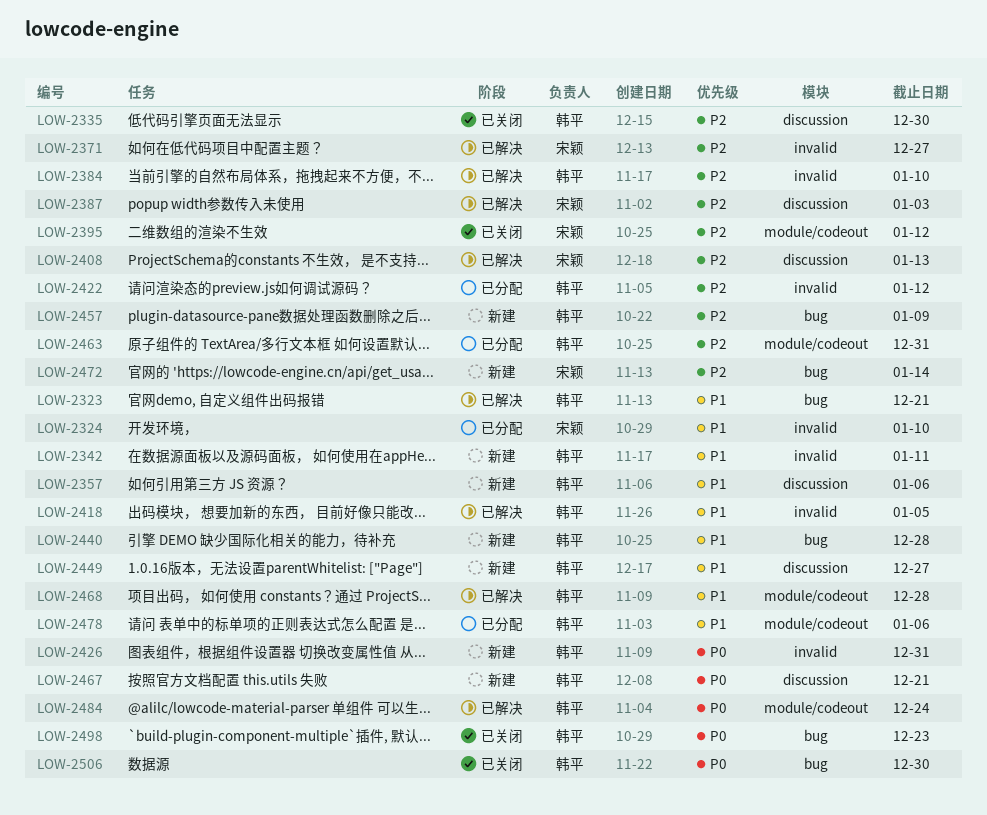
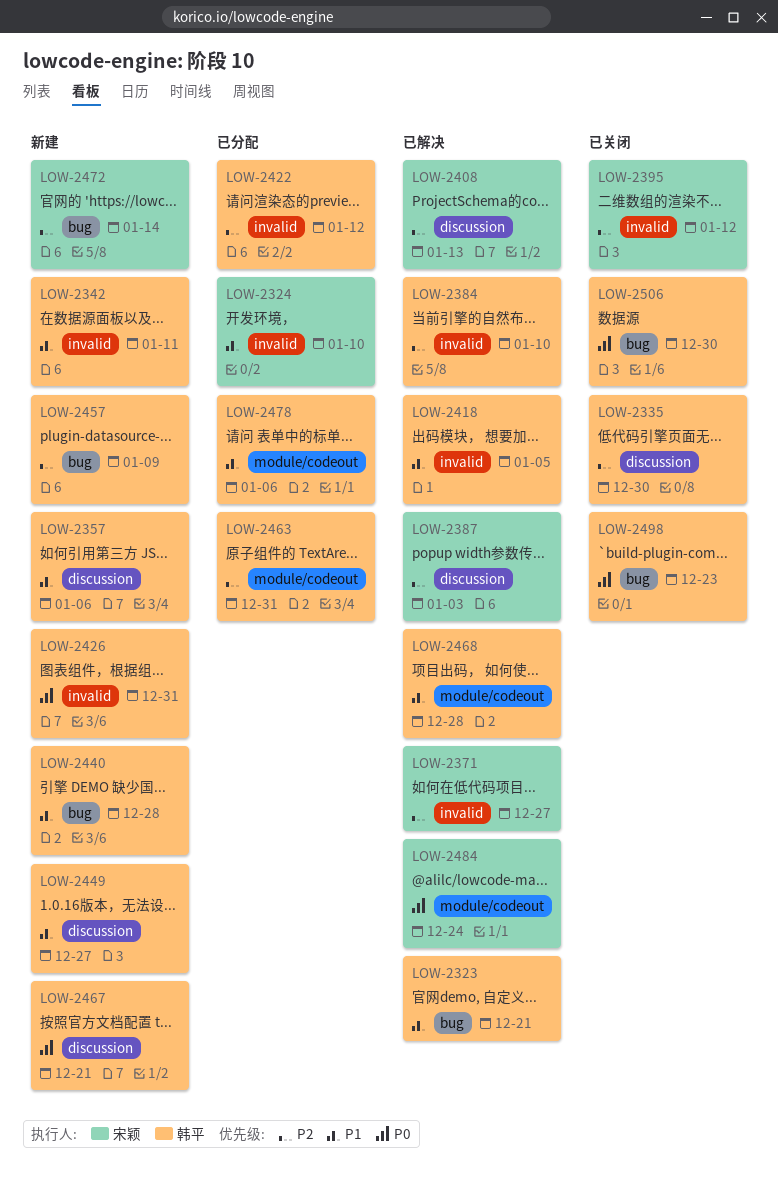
LOW-2395, label: module/codeout -> invalid
LOW-2484, owner: 韩平 -> 宋颖

